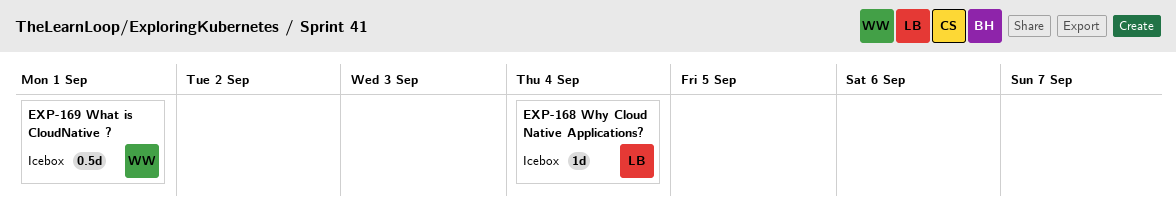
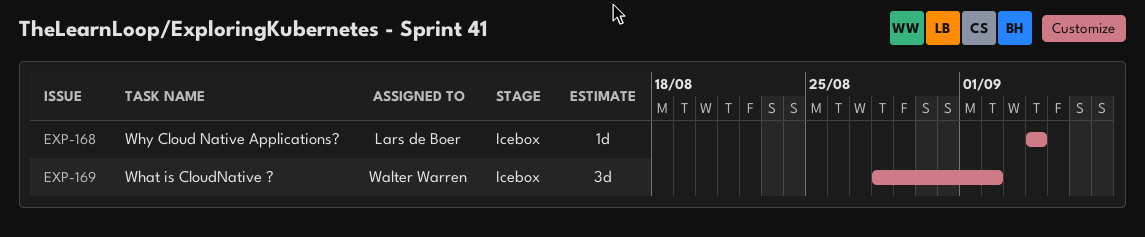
EXP-169, estimate: 0.5d -> 3d
EXP-169, due: Sep 1 -> Sep 2

